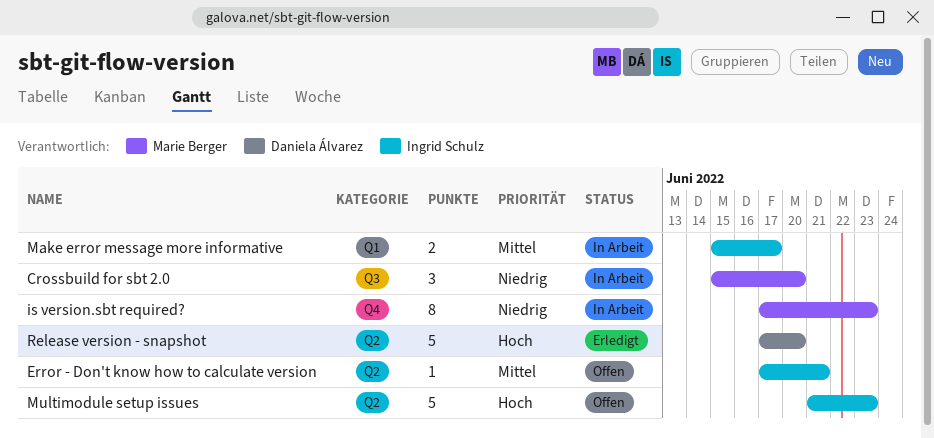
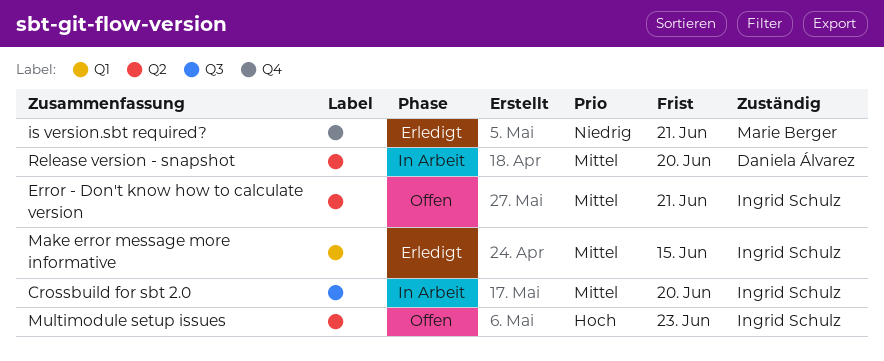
Crossbuild for sbt 2.0, owner: Marie Berger -> Ingrid Schulz
Crossbuild for sbt 2.0, priority: Niedrig -> Mittel
is version.sbt required?, status: In Arbeit -> Erledigt
is version.sbt required?, due: Jun 23 -> Jun 21
Make error message more informative, status: In Arbeit -> Erledigt
Make error message more informative, due: Jun 17 -> Jun 15
Release version - snapshot, status: Erledigt -> In Arbeit
Release version - snapshot, priority: Hoch -> Mittel

